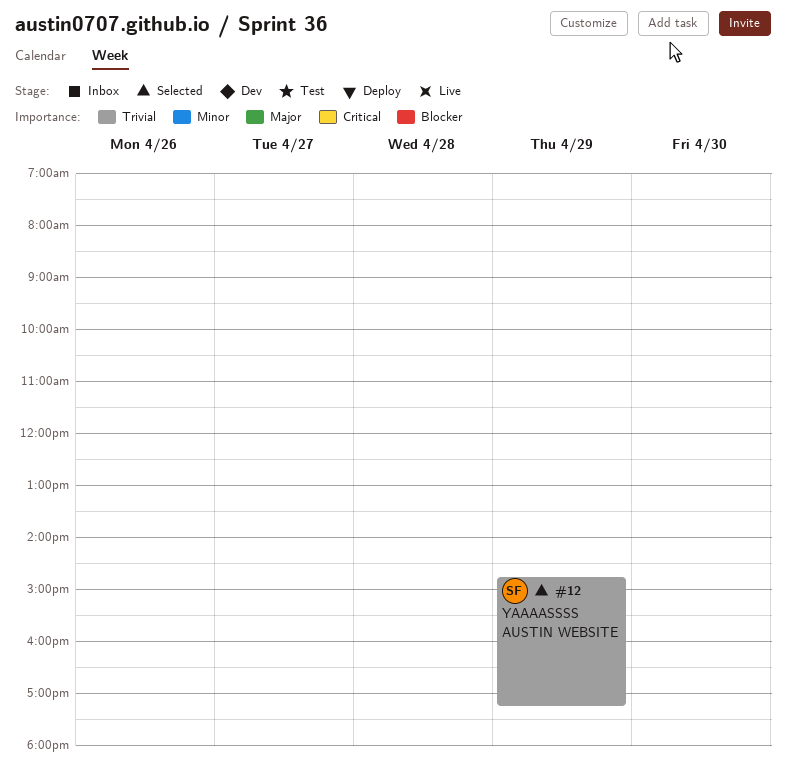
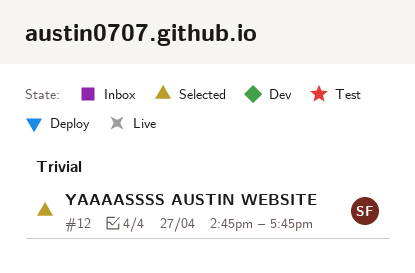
#12, day: Apr 29 -> Apr 27
#12, ends: 17:15 -> 17:45

